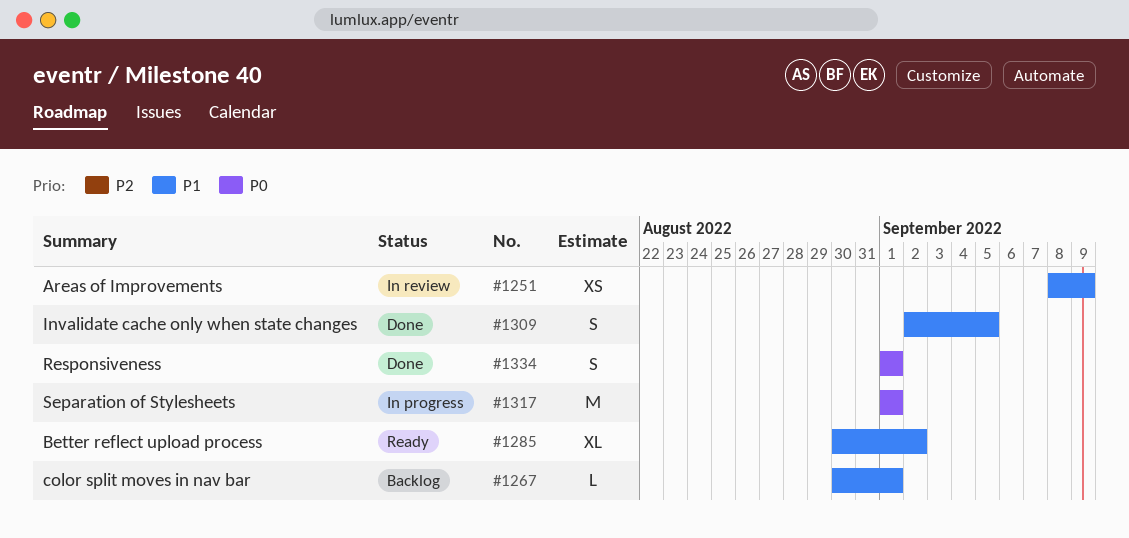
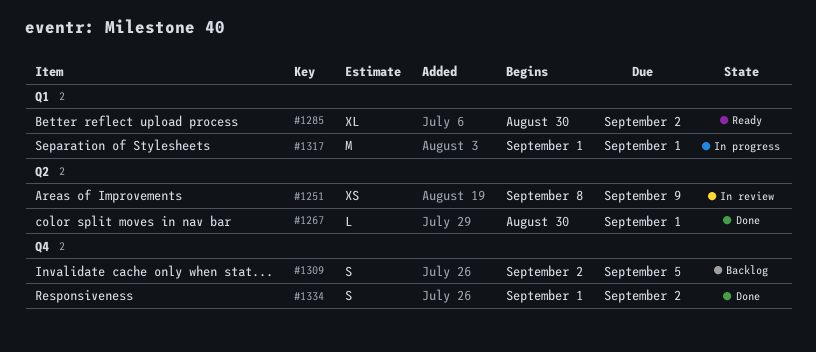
#1267, status: Backlog -> Done
#1309, status: Done -> Backlog
#1334, due: Sep 1 -> Sep 2

